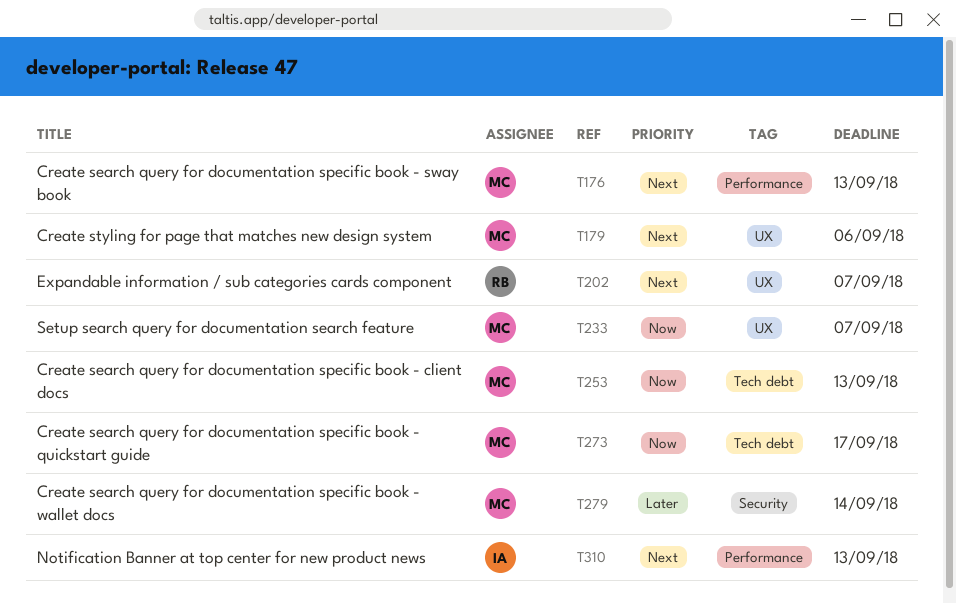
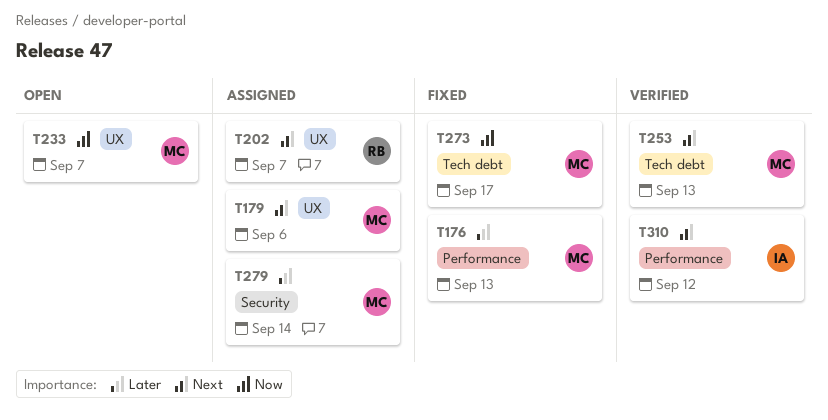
T176, priority: Next -> Later
T253, priority: Now -> Next
T310, due: Sep 13 -> Sep 12

